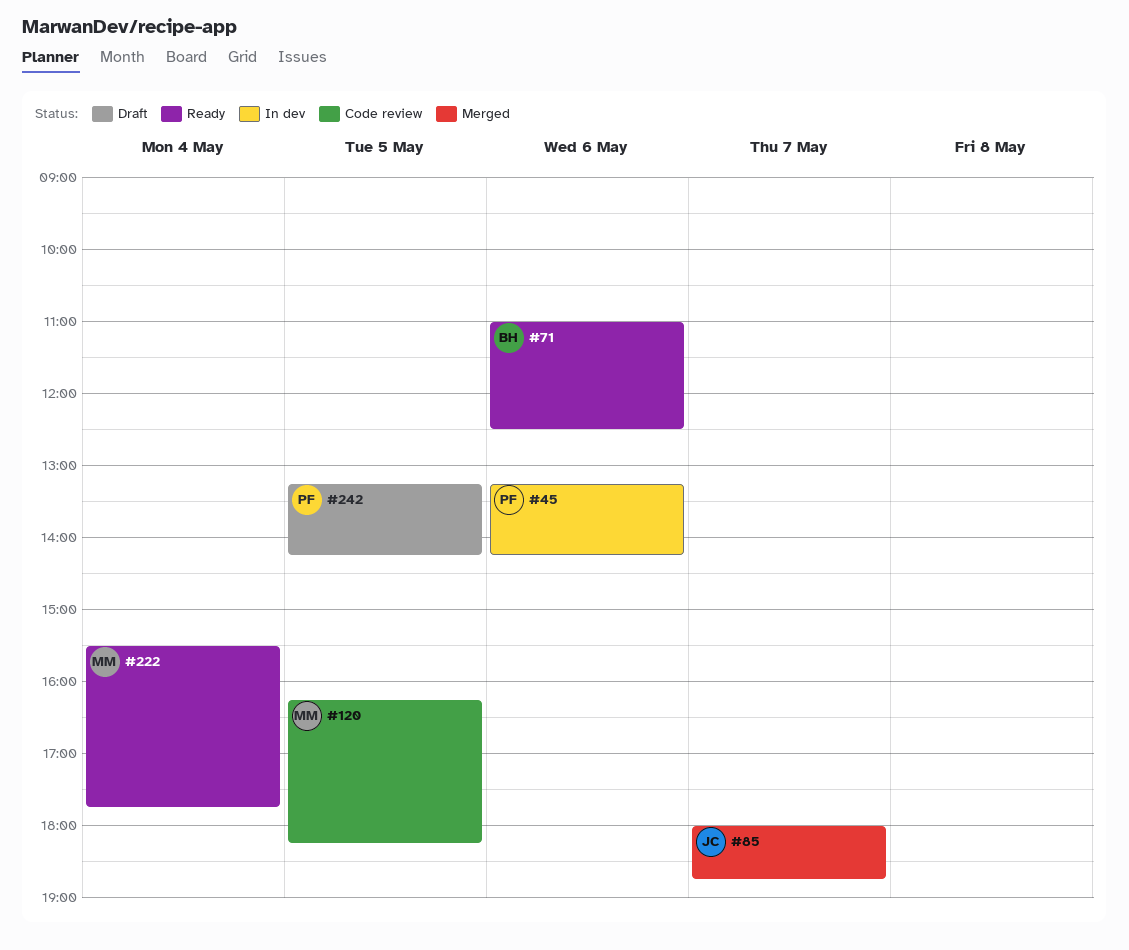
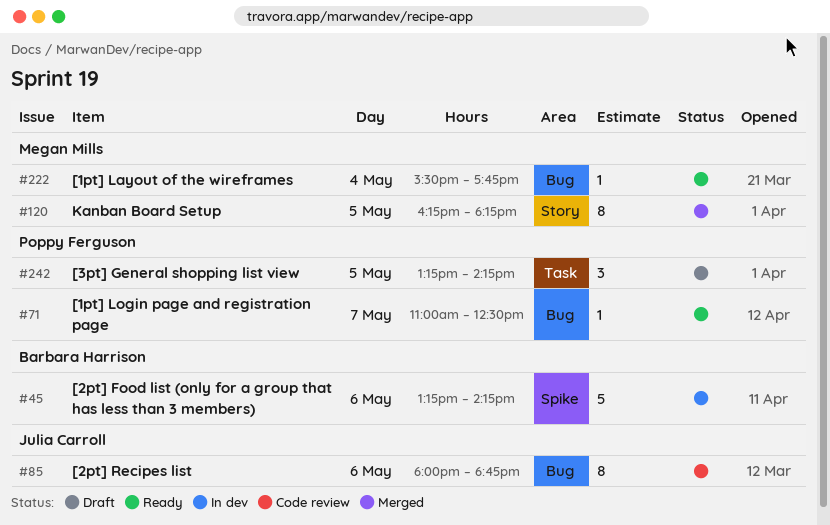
#45, owner: Poppy Ferguson -> Barbara Harrison
#71, owner: Barbara Harrison -> Poppy Ferguson
#71, day: May 6 -> May 7
#85, status: Merged -> Code review
#85, day: May 7 -> May 6
#120, status: Code review -> Merged

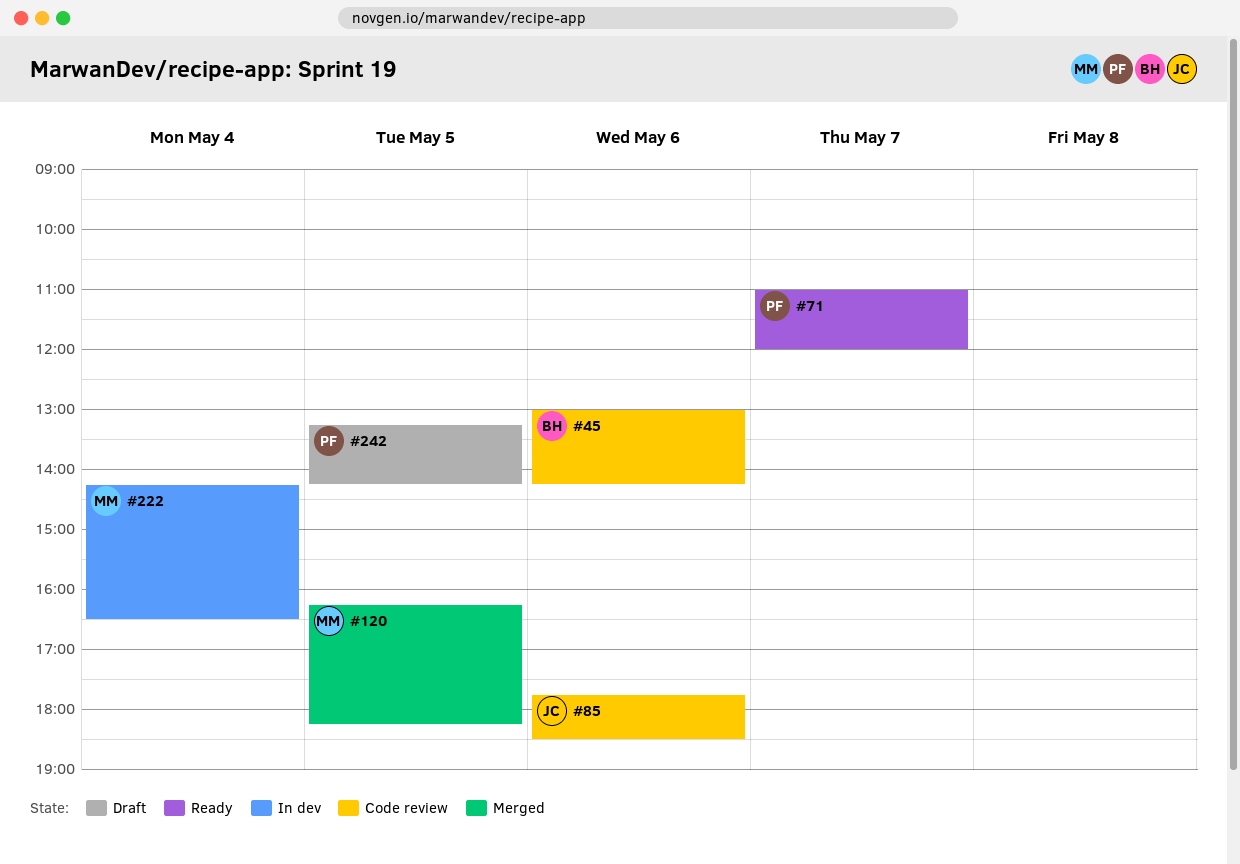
#45, status: In dev -> Code review
#45, begins: 13:15 -> 13:00
#71, ends: 12:30 -> 12:00
#85, begins: 18:00 -> 17:45
#85, ends: 18:45 -> 18:30
#222, status: Ready -> In dev
#222, begins: 15:30 -> 14:15
#222, ends: 17:45 -> 16:30

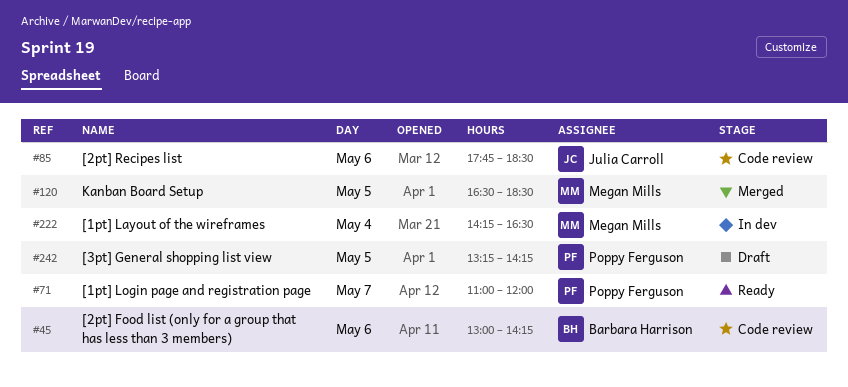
#120, begins: 16:15 -> 16:30
#120, ends: 18:15 -> 18:30

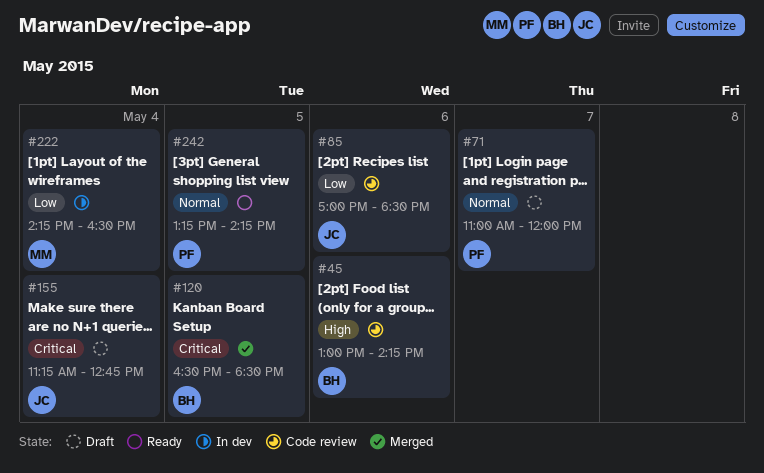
#71, status: Ready -> Draft
#85, begins: 17:45 -> 17:00
#120, owner: Megan Mills -> Barbara Harrison
#155: none -> present
#242, status: Draft -> Ready

